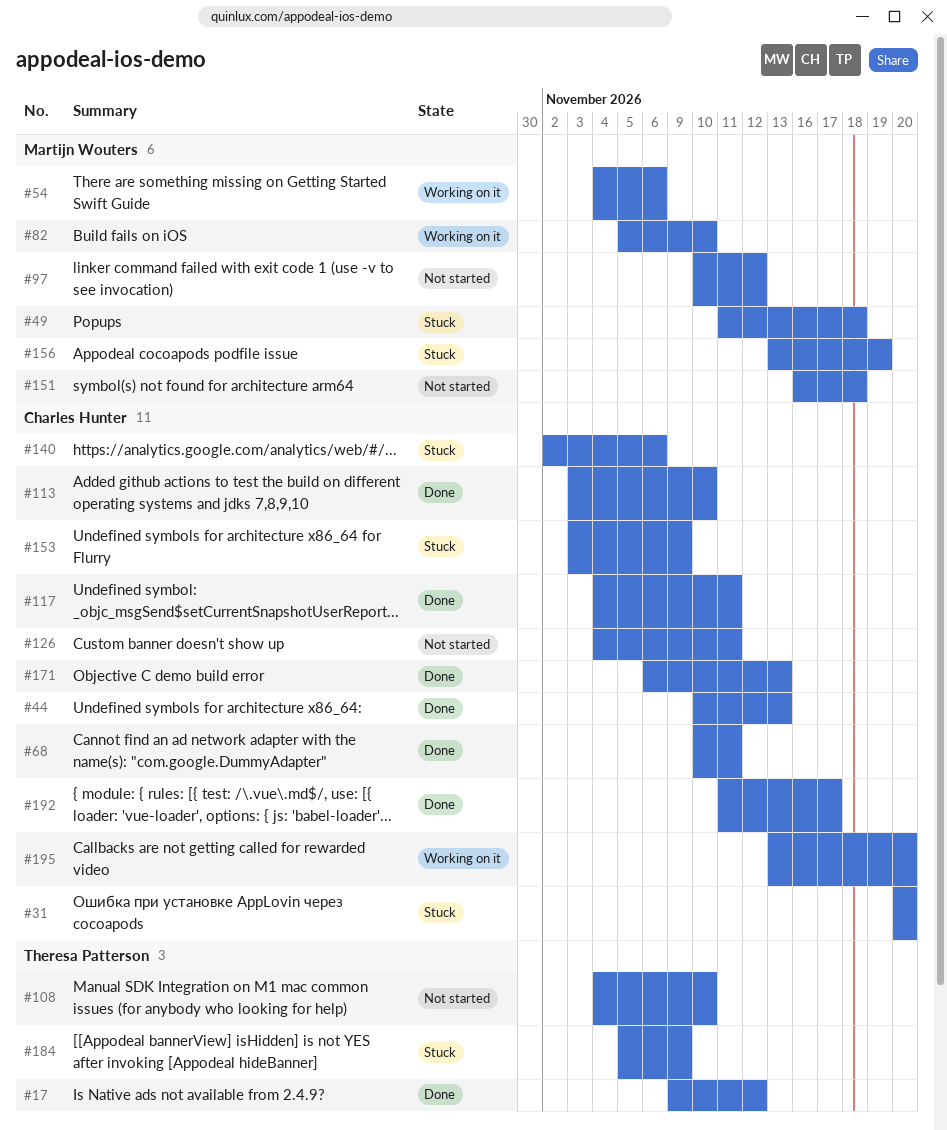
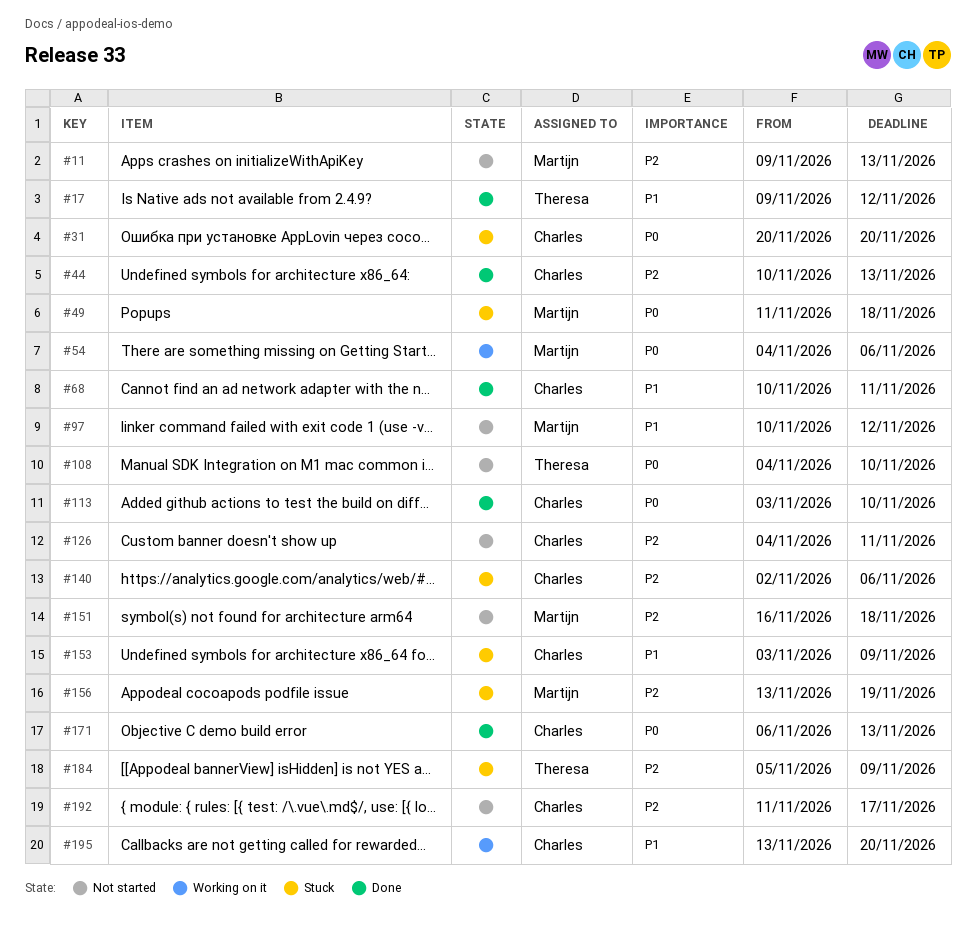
#11: none -> present
#82: present -> none
#117: present -> none
#192, status: Done -> Not started

